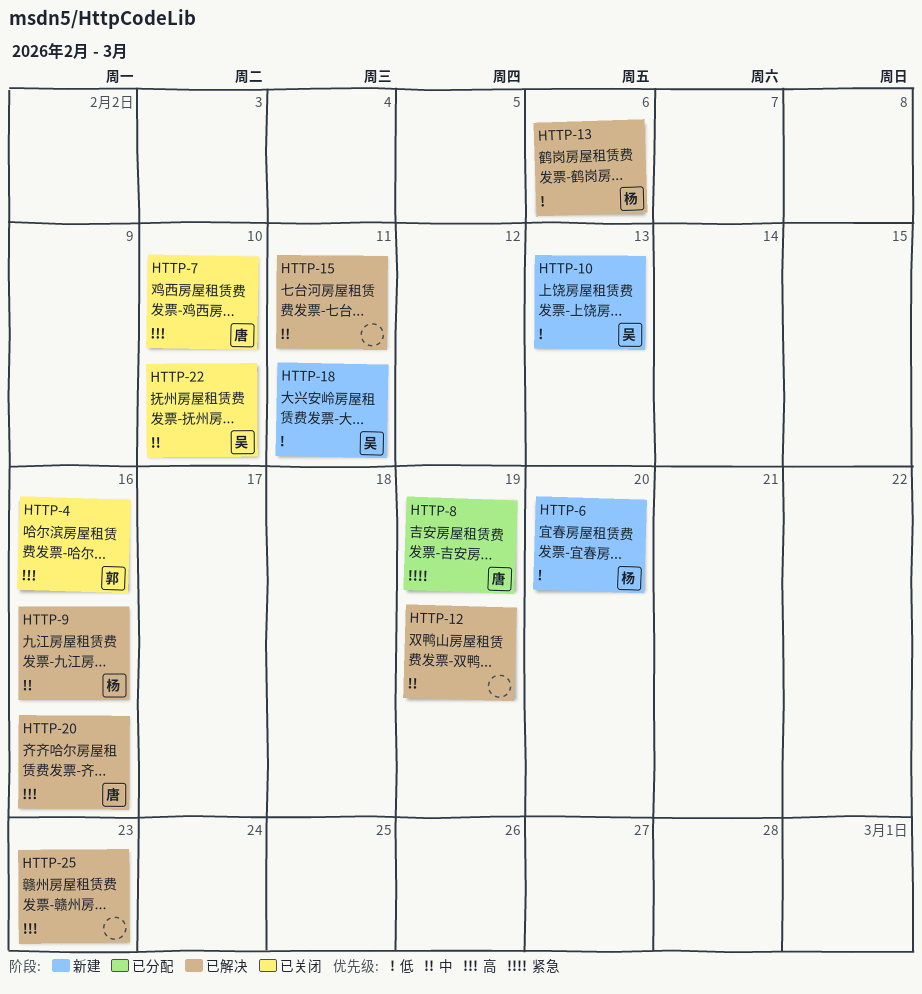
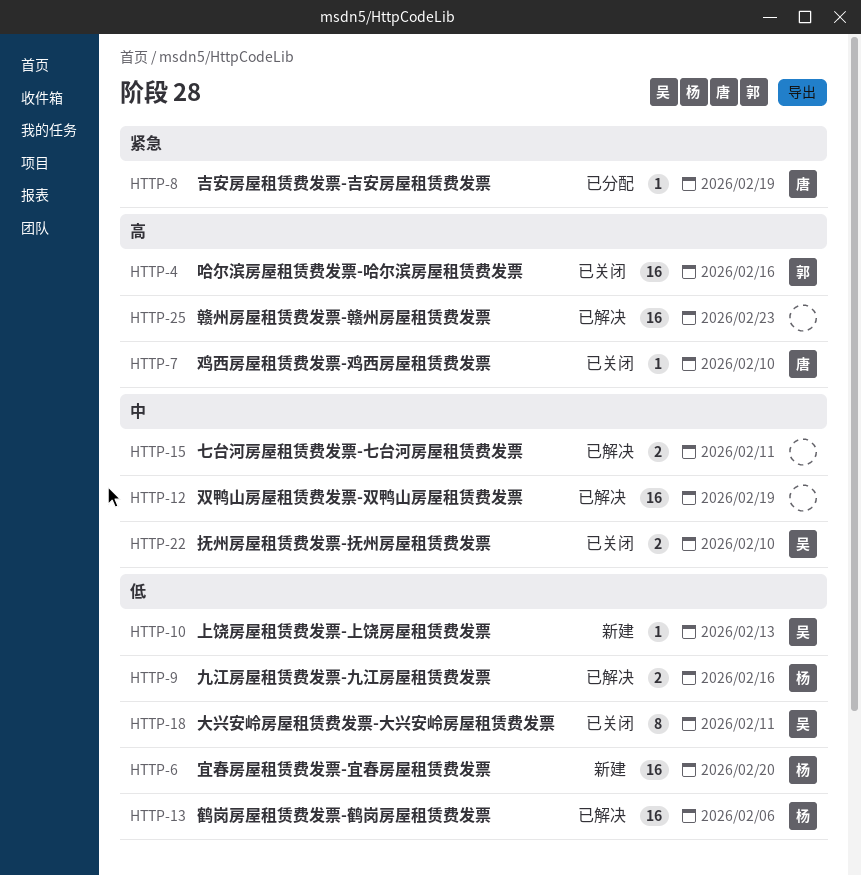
HTTP-9, priority: 中 -> 低
HTTP-18, status: 新建 -> 已关闭
HTTP-20: present -> none

